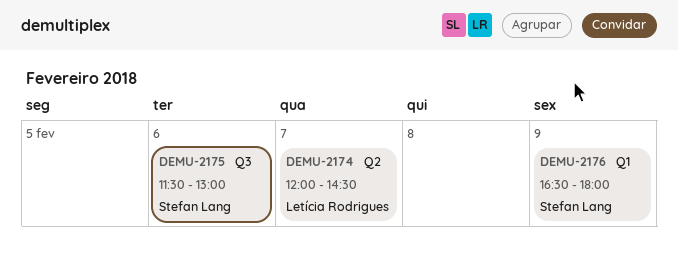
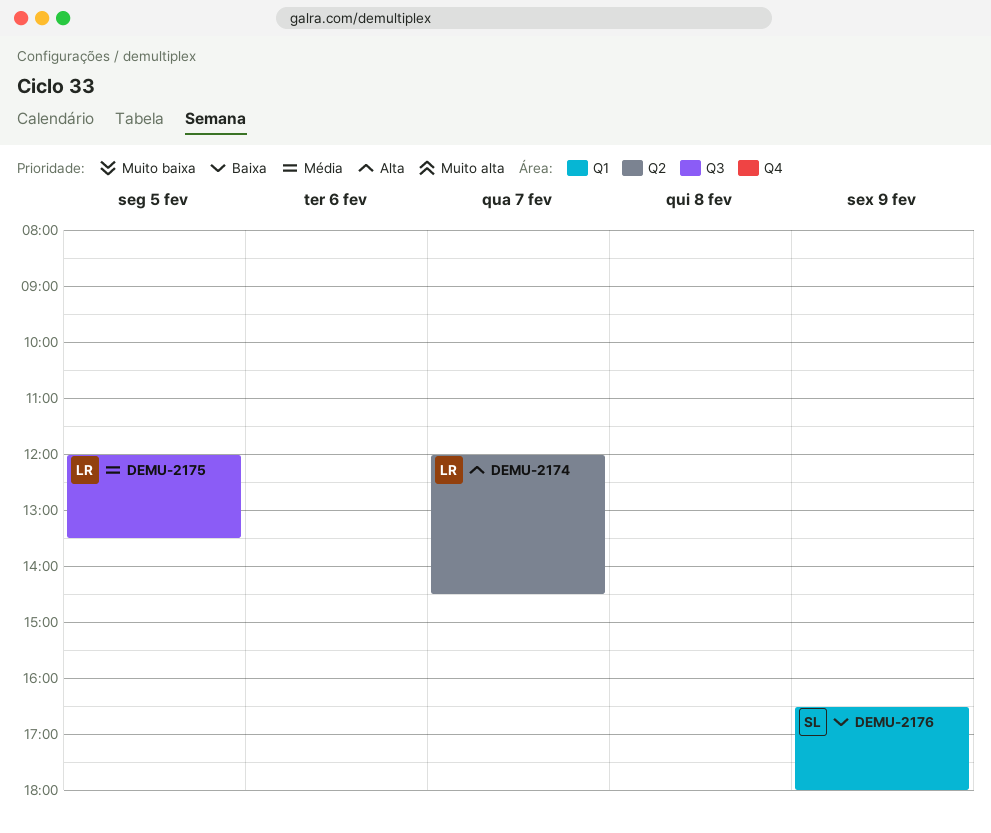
DEMU-2175, owner: Stefan Lang -> Letícia Rodrigues
DEMU-2175, day: Feb 6 -> Feb 5
DEMU-2175, begins: 11:30 -> 12:00
DEMU-2175, ends: 13:00 -> 13:30

